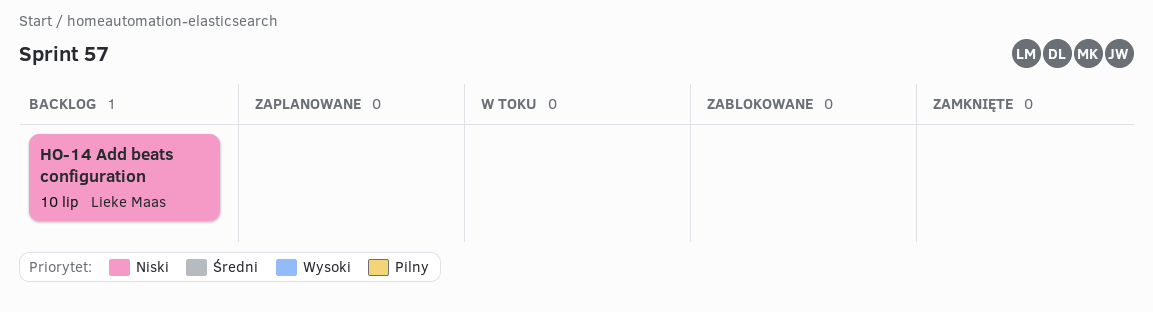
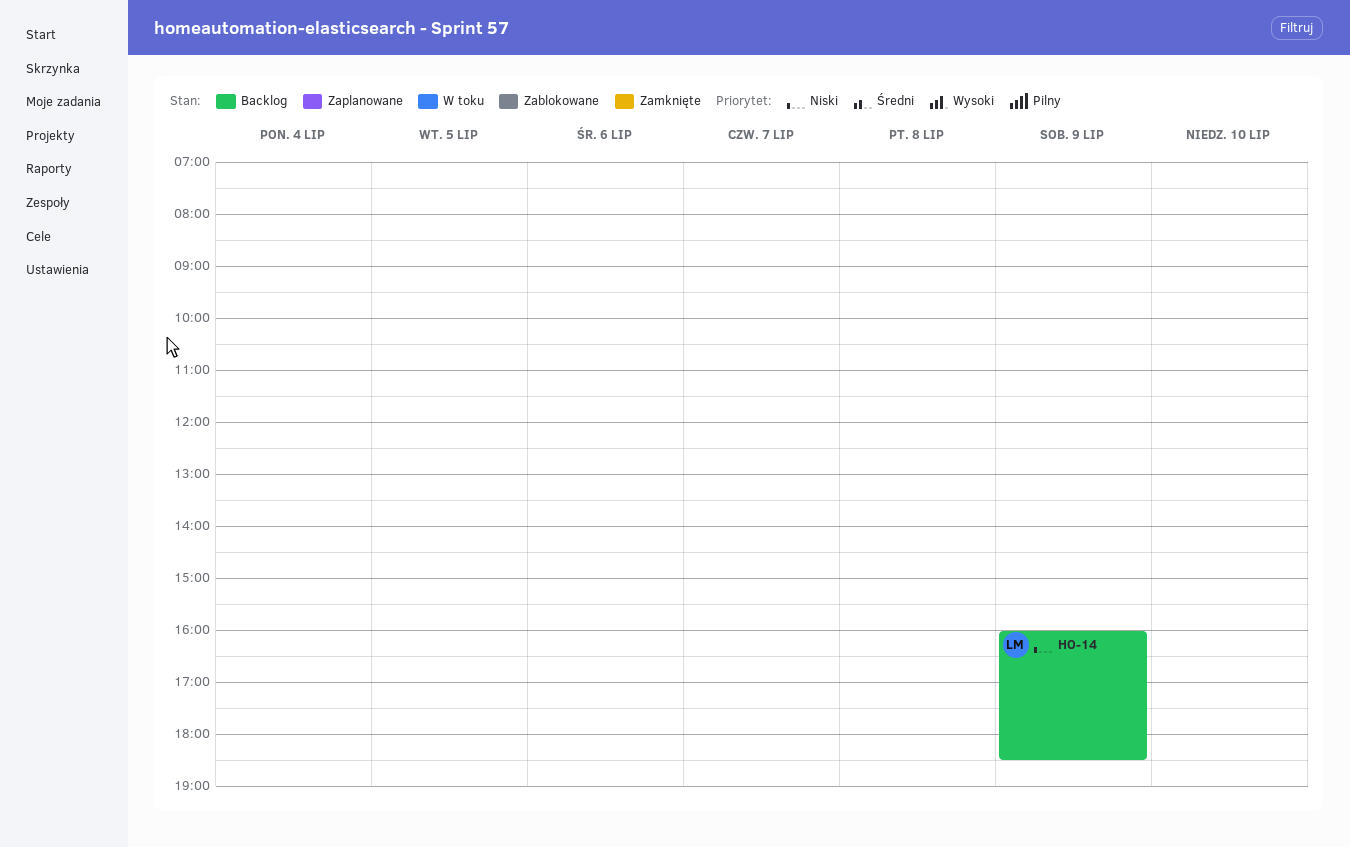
HO-14, day: Jul 10 -> Jul 9

